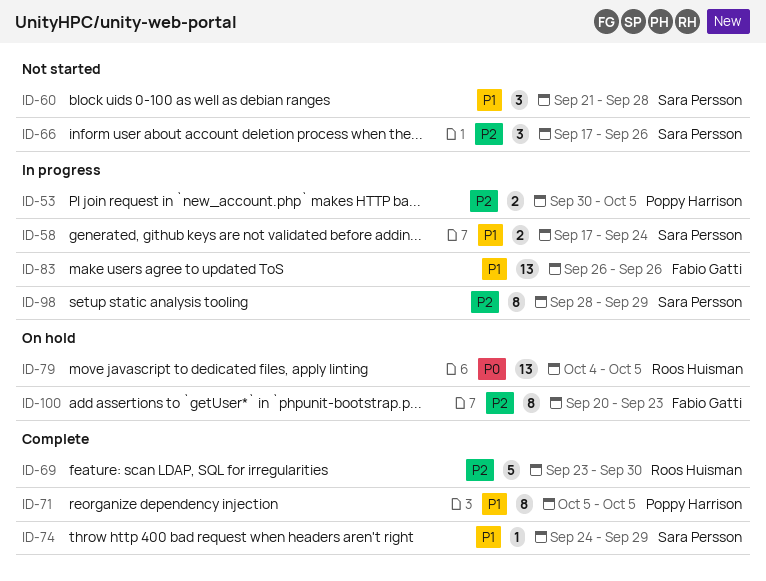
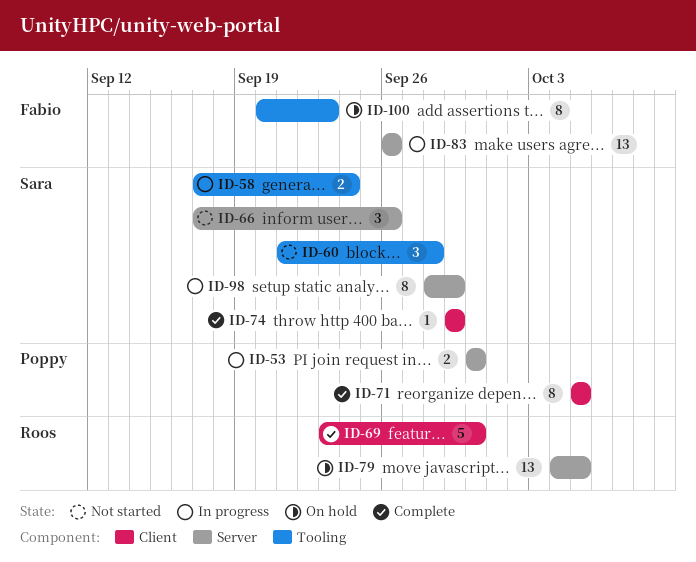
ID-53, due: Oct 5 -> Sep 30
ID-74, start: Sep 24 -> Sep 29

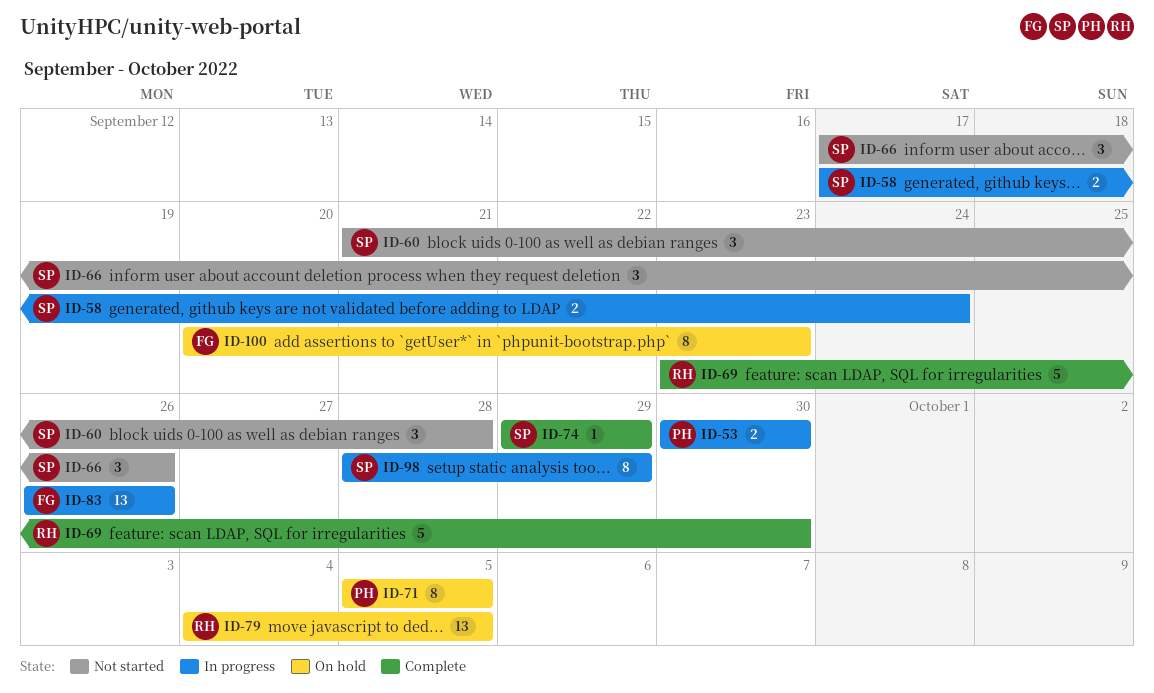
ID-71, status: Complete -> On hold

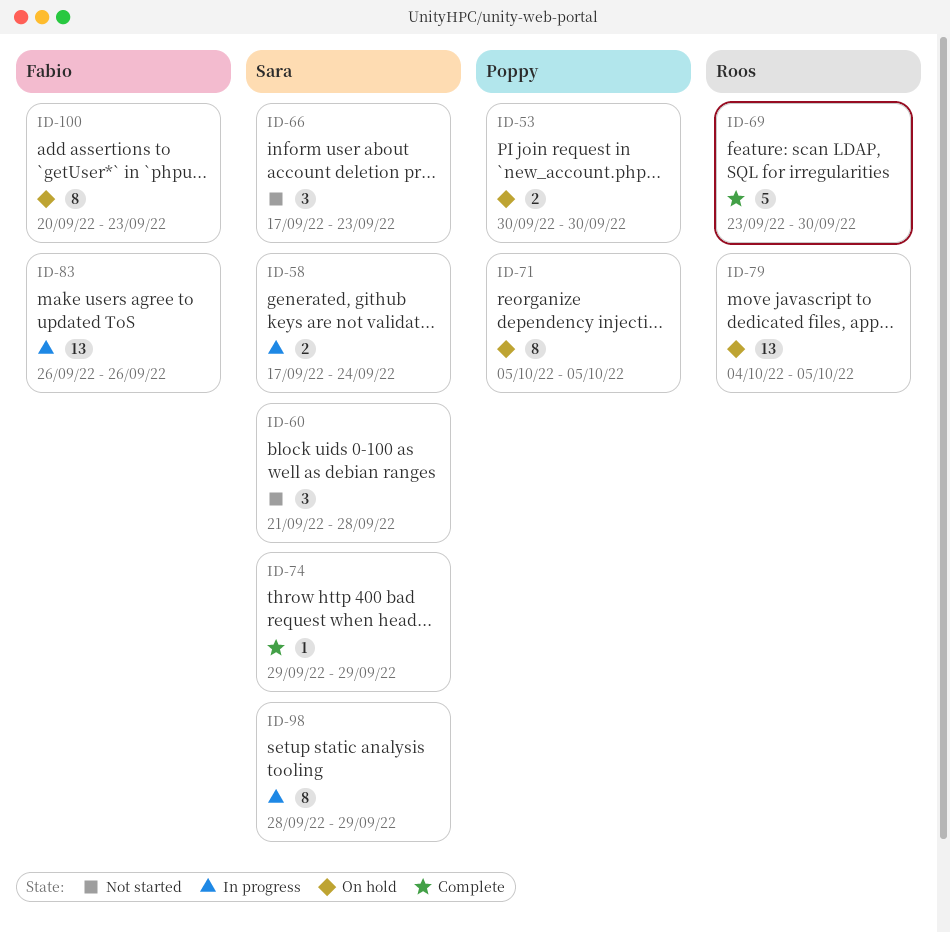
ID-53, status: In progress -> On hold
ID-66, due: Sep 26 -> Sep 23

